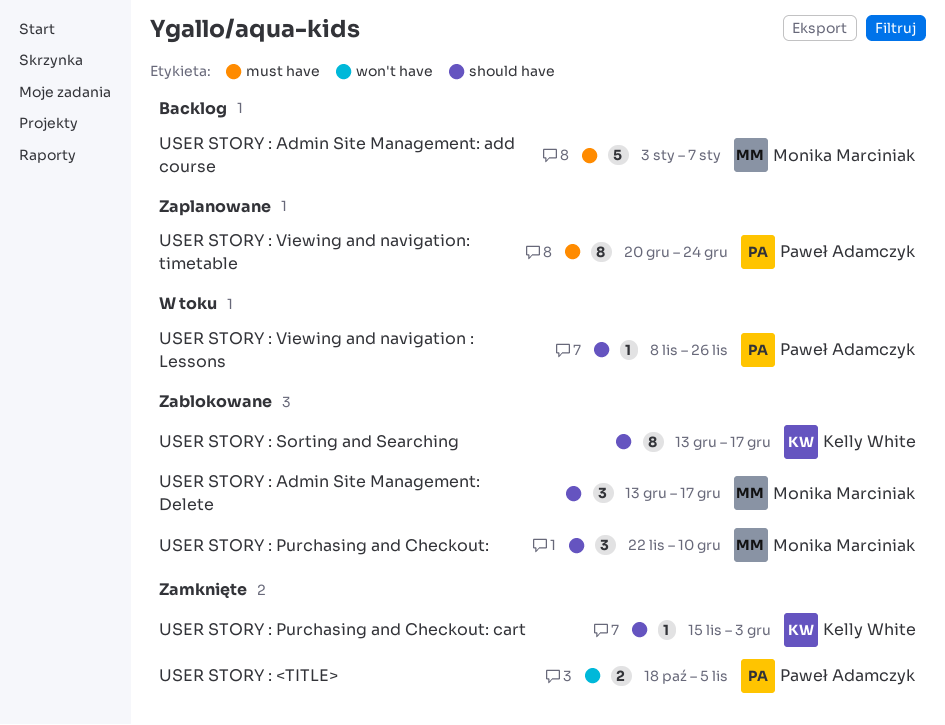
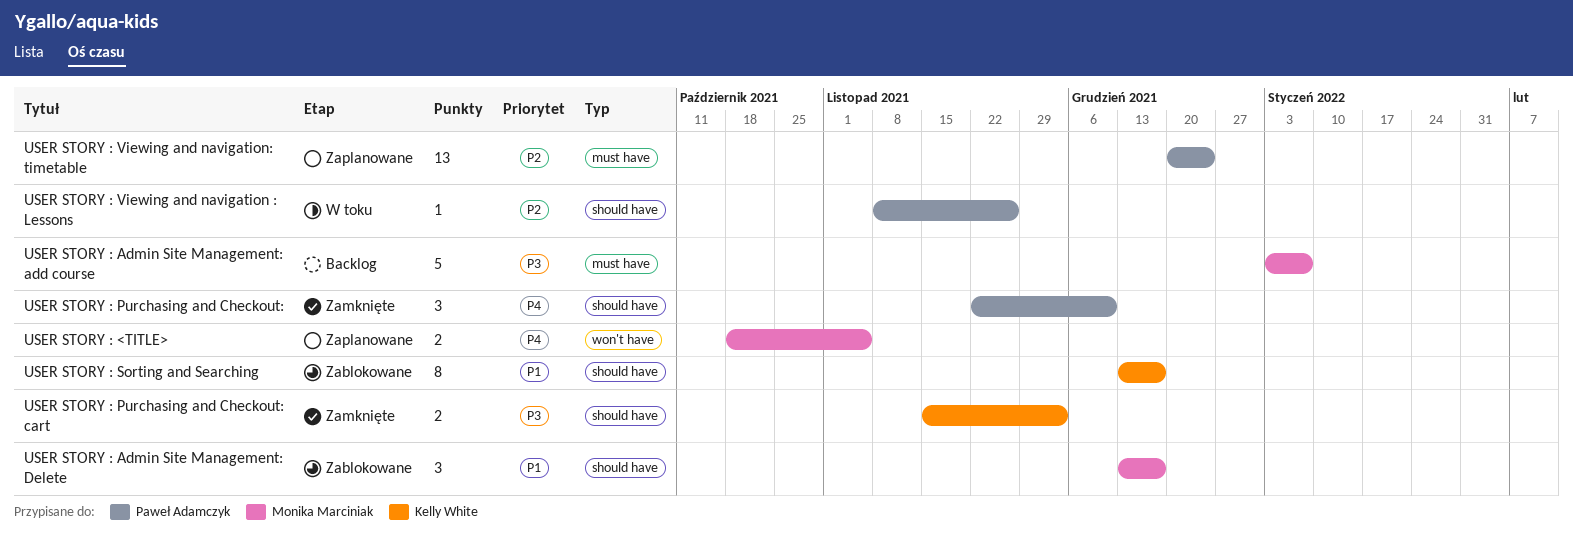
USER STORY : <TITLE>, status: Zamknięte -> Zaplanowane
USER STORY : <TITLE>, owner: Paweł Adamczyk -> Monika Marciniak
USER STORY : Purchasing and Checkout:, status: Zablokowane -> Zamknięte
USER STORY : Purchasing and Checkout:, owner: Monika Marciniak -> Paweł Adamczyk
USER STORY : Purchasing and Checkout: cart, estimate: 1 -> 2
USER STORY : Viewing and navigation: timetable, estimate: 8 -> 13

